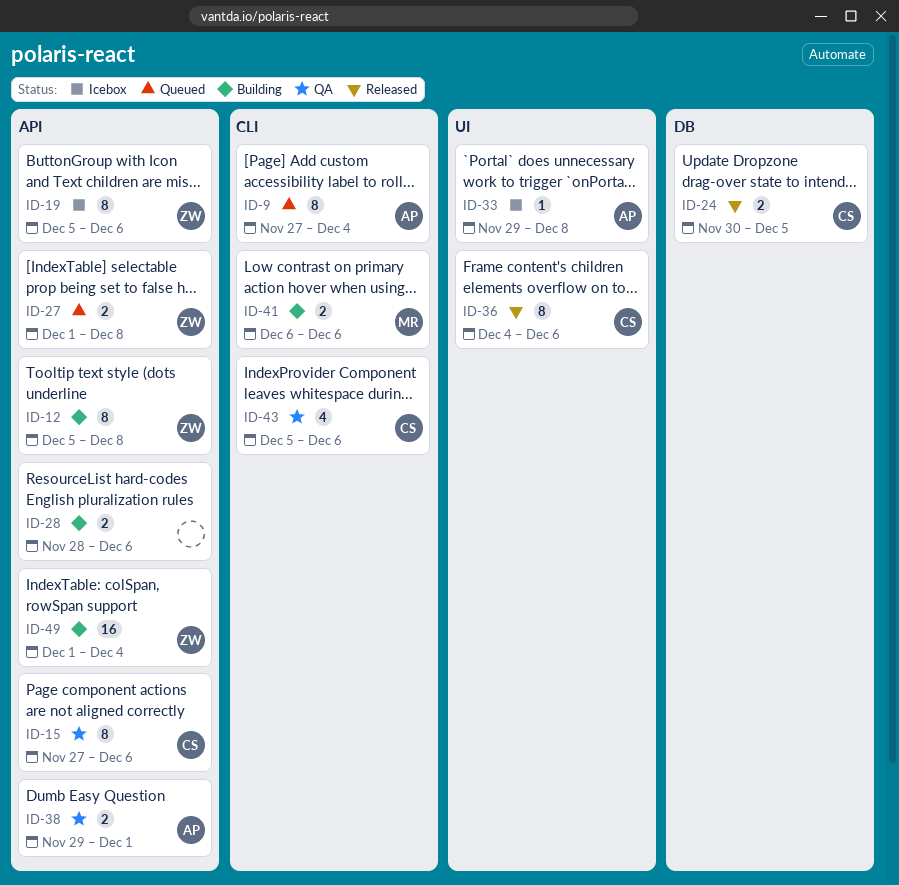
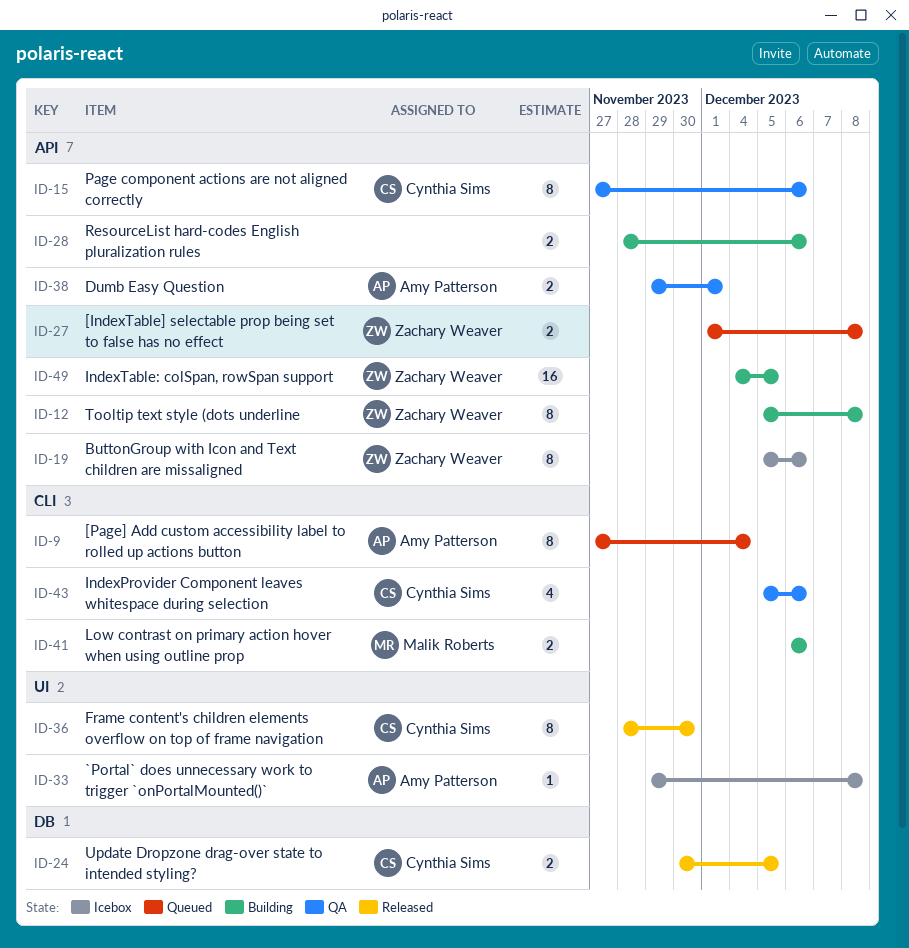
ID-36, start: Dec 4 -> Nov 28
ID-36, due: Dec 6 -> Nov 30
ID-49, start: Dec 1 -> Dec 4
ID-49, due: Dec 4 -> Dec 5

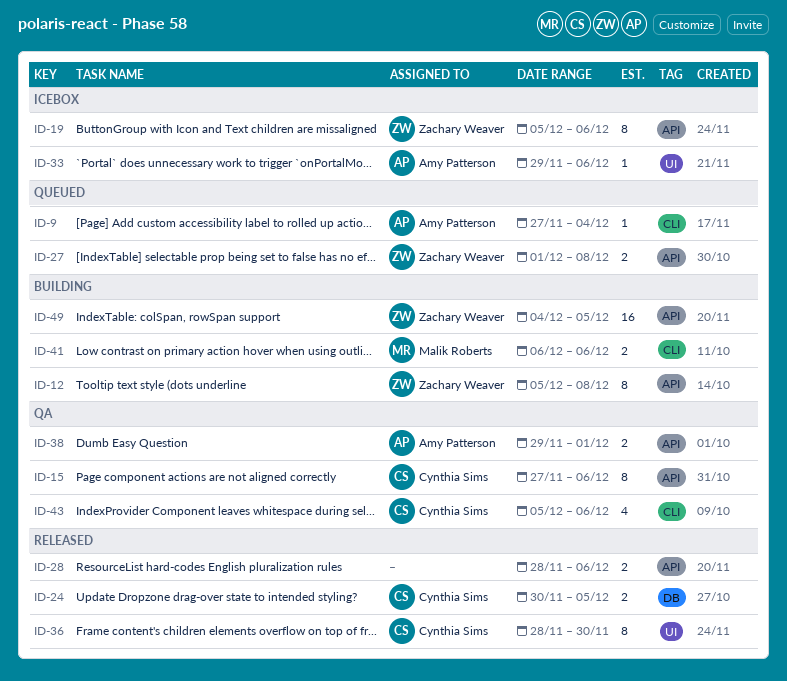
ID-9, estimate: 8 -> 1
ID-28, status: Building -> Released
ID-33, due: Dec 8 -> Dec 6

